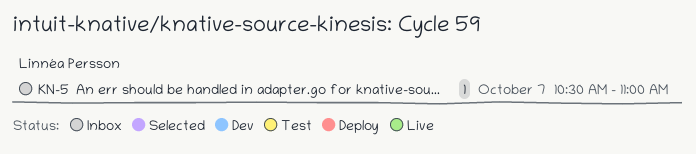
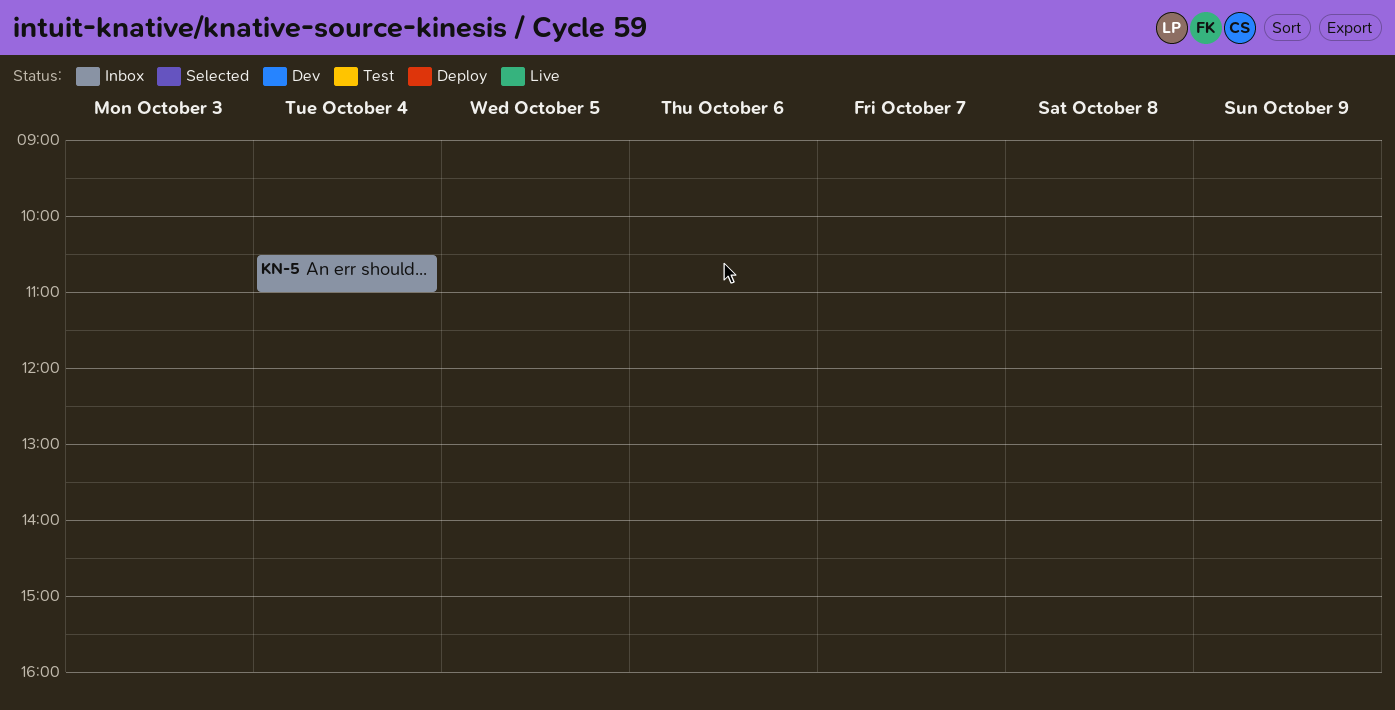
KN-5, day: Oct 7 -> Oct 4

